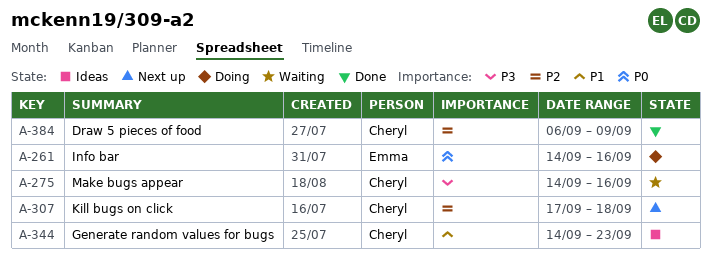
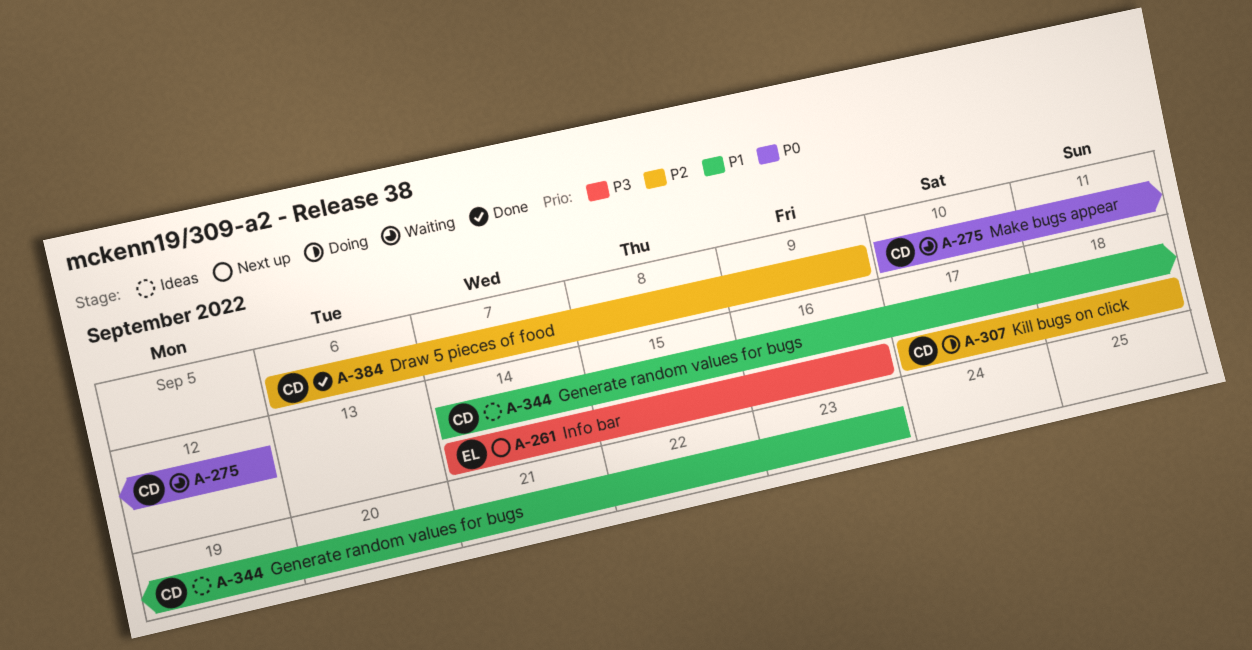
A-261, status: Doing -> Next up
A-261, priority: P0 -> P3
A-275, priority: P3 -> P0
A-275, start: Sep 14 -> Sep 10
A-275, due: Sep 16 -> Sep 12
A-307, status: Next up -> Doing

